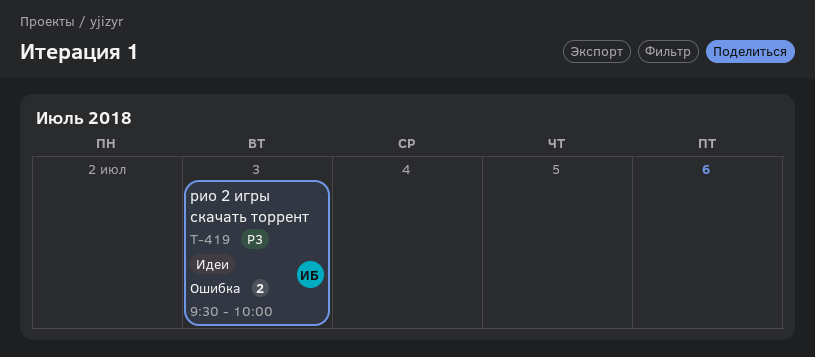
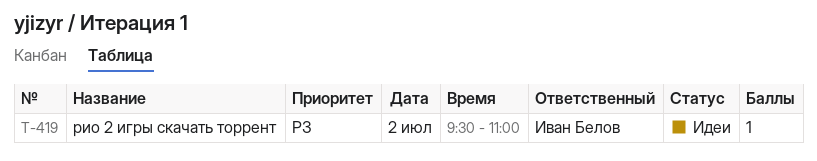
T-419, estimate: 2 -> 1
T-419, day: Jul 3 -> Jul 2
T-419, ends: 10:00 -> 11:00

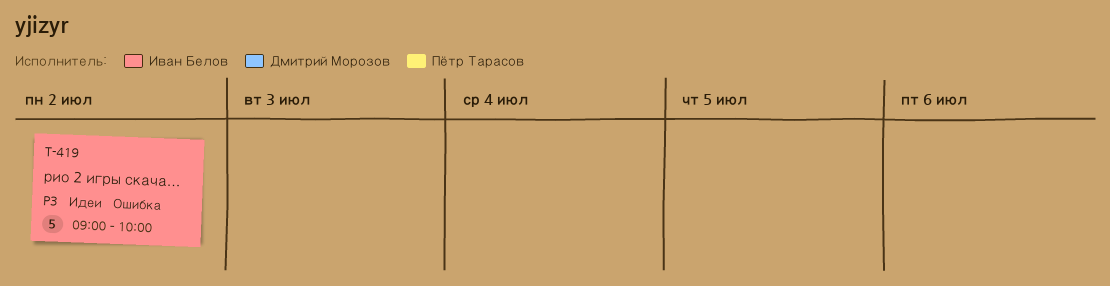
T-419, estimate: 1 -> 5
T-419, begins: 09:30 -> 09:00
T-419, ends: 11:00 -> 10:00

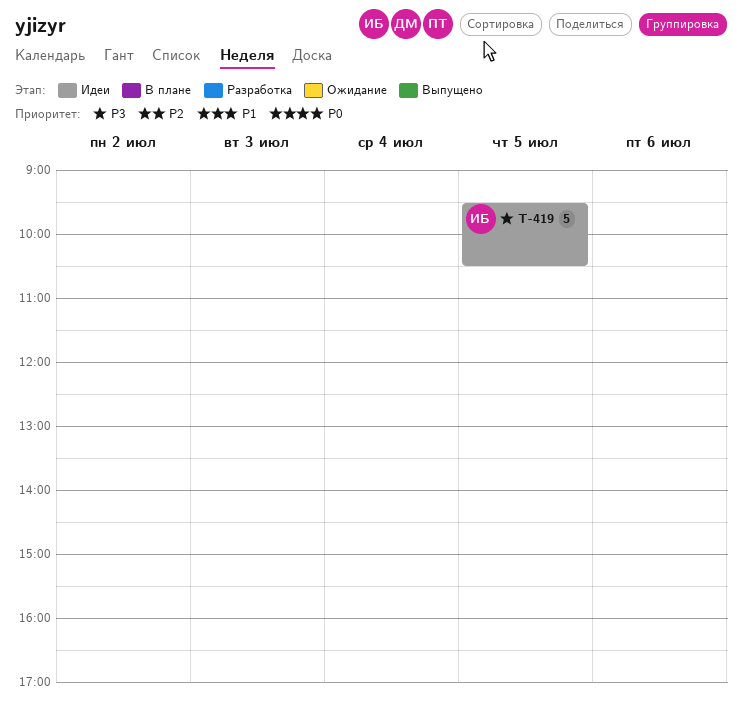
T-419, day: Jul 2 -> Jul 5
T-419, begins: 09:00 -> 09:30
T-419, ends: 10:00 -> 10:30

